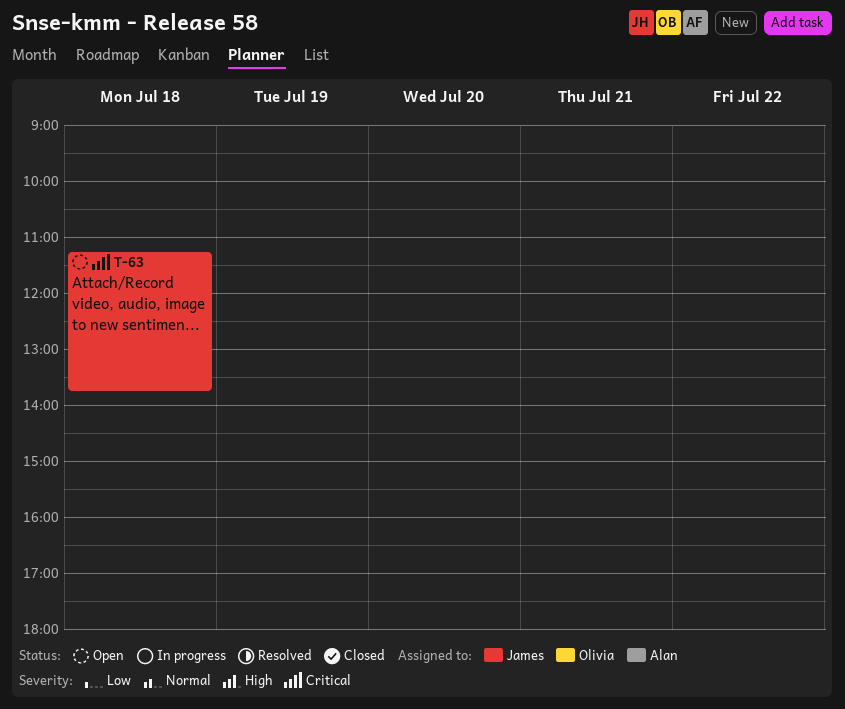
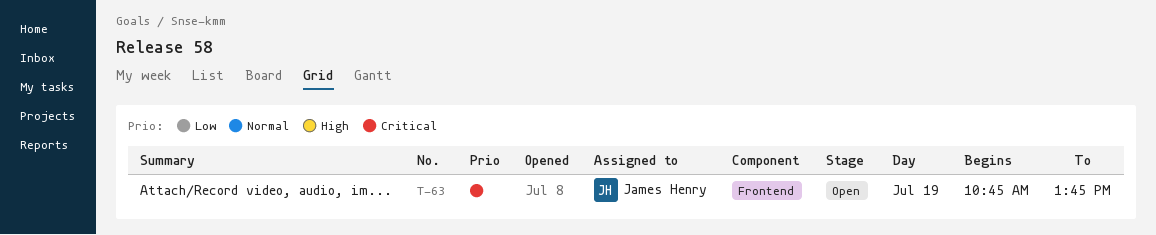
T-63, day: Jul 18 -> Jul 19
T-63, begins: 11:15 -> 10:45

